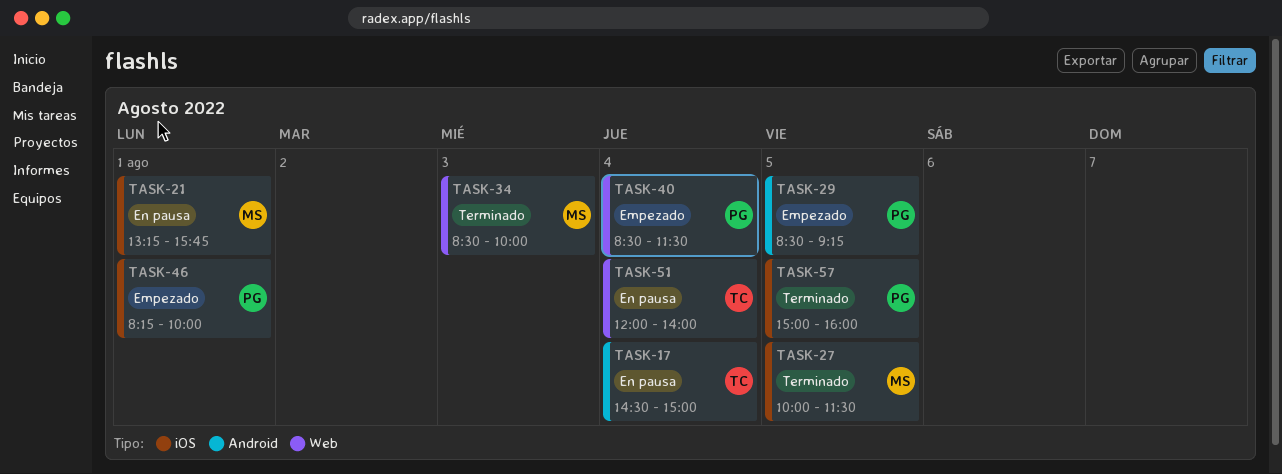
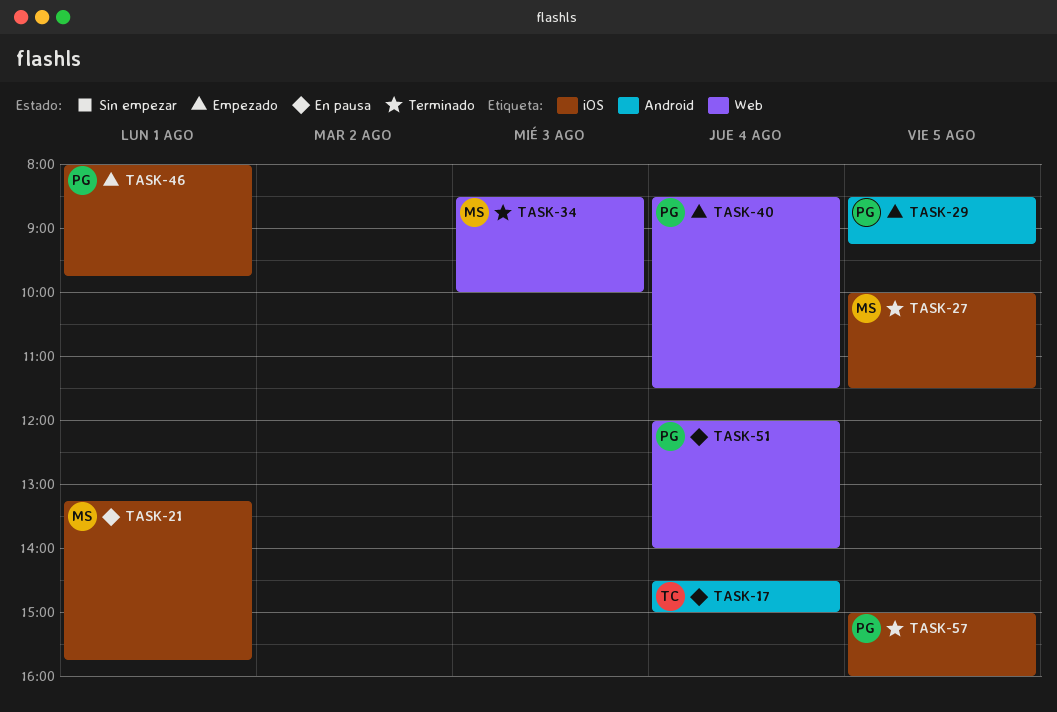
TASK-46, begins: 08:15 -> 08:00
TASK-46, ends: 10:00 -> 09:45
TASK-51, owner: TC -> PG

